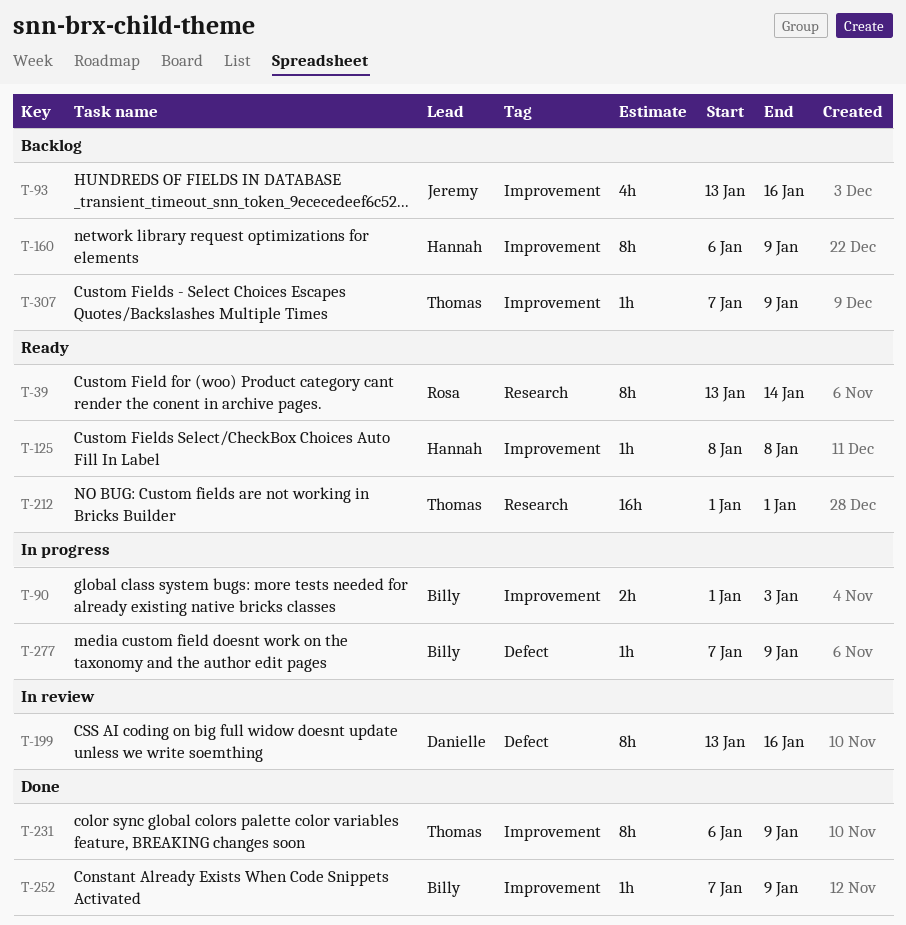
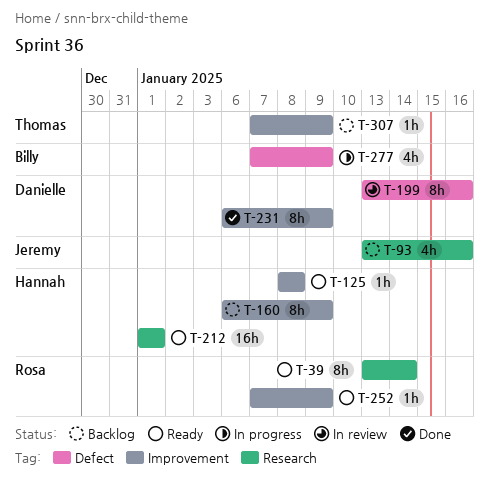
T-90: present -> none
T-93, label: Improvement -> Research
T-212, owner: Thomas -> Hannah
T-231, owner: Thomas -> Danielle
T-252, status: Done -> Ready
T-252, owner: Billy -> Rosa
T-277, estimate: 1h -> 4h

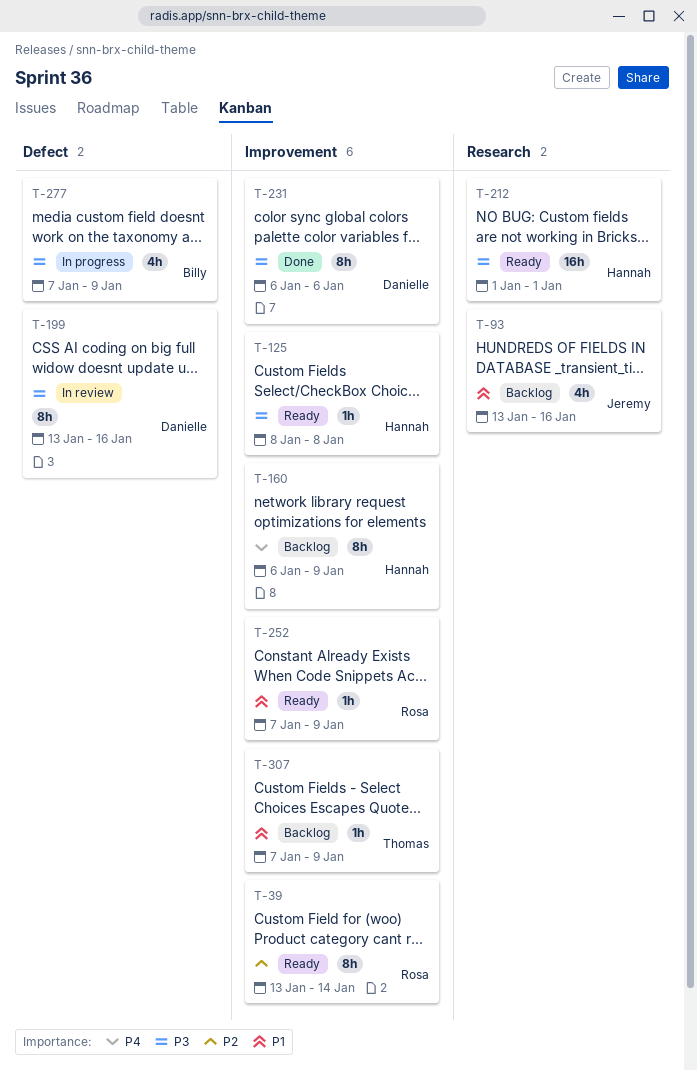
T-39, label: Research -> Improvement
T-231, due: Jan 9 -> Jan 6

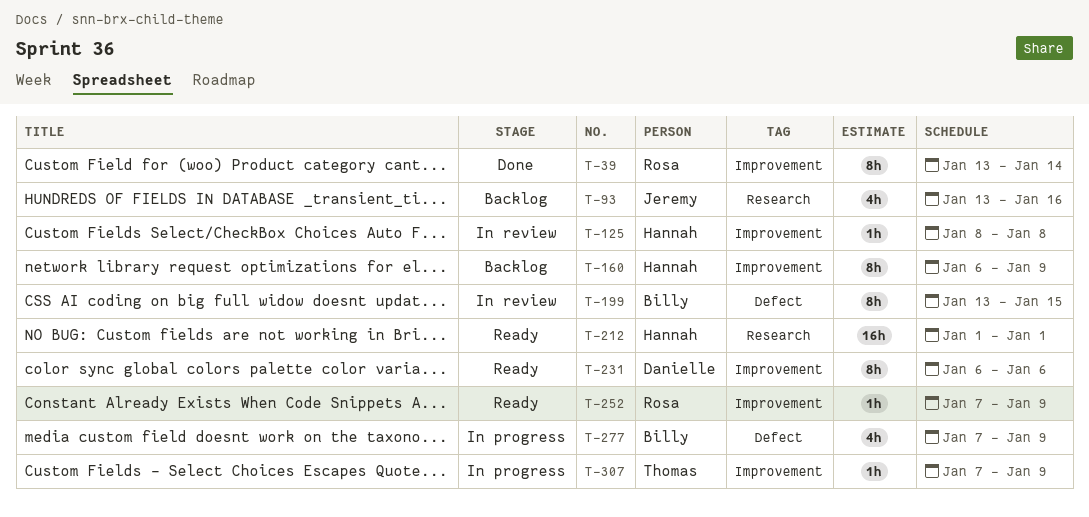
T-39, status: Ready -> Done
T-125, status: Ready -> In review
T-199, owner: Danielle -> Billy
T-199, due: Jan 16 -> Jan 15
T-231, status: Done -> Ready
T-307, status: Backlog -> In progress

